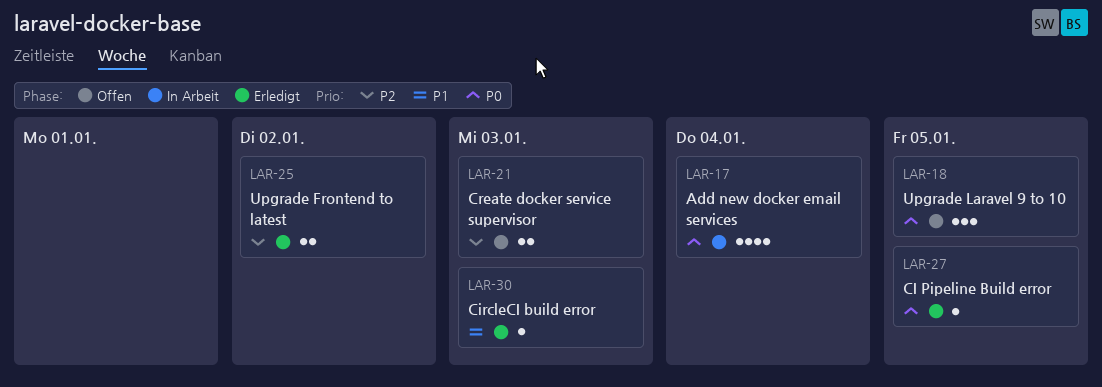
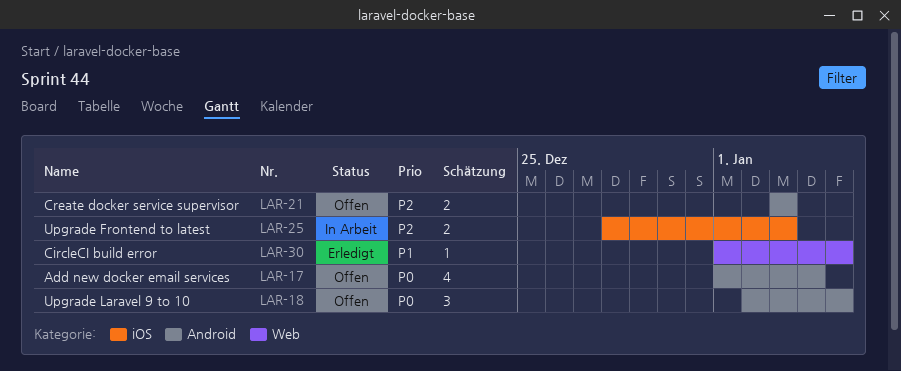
LAR-17, status: In Arbeit -> Offen
LAR-25, status: Erledigt -> In Arbeit
LAR-25, due: Jan 2 -> Jan 3
LAR-27: present -> none
LAR-30, due: Jan 3 -> Jan 5

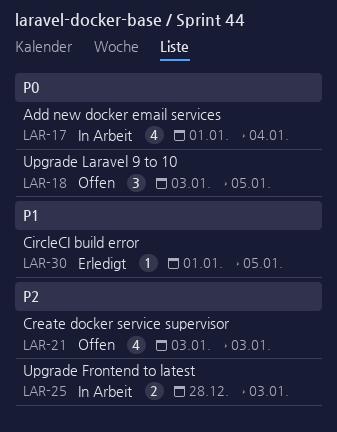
LAR-17, status: Offen -> In Arbeit
LAR-18, start: Jan 2 -> Jan 3
LAR-21, estimate: 2 -> 4

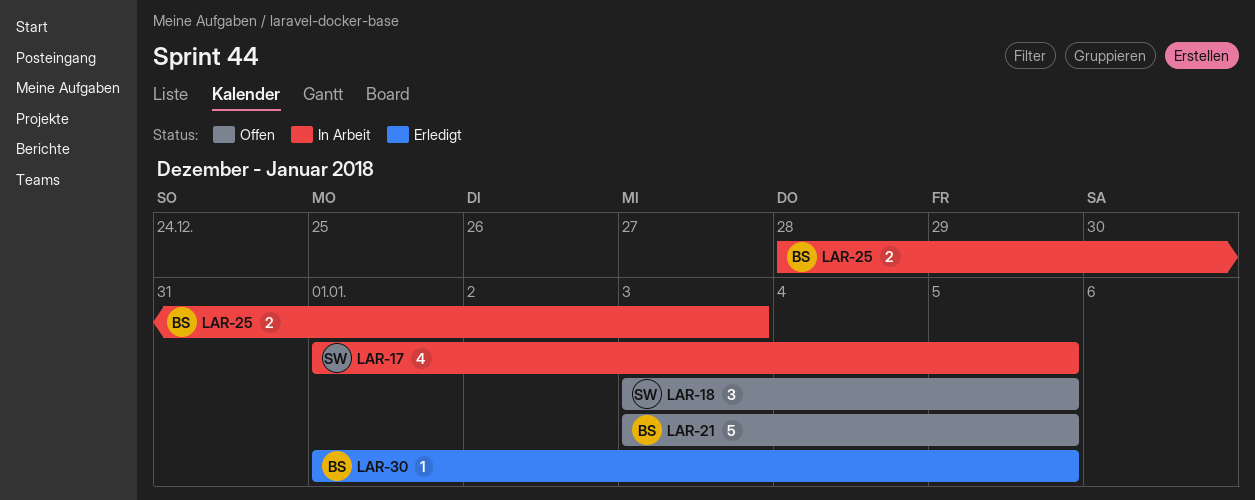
LAR-17, due: Jan 4 -> Jan 5
LAR-21, estimate: 4 -> 5
LAR-21, due: Jan 3 -> Jan 5

